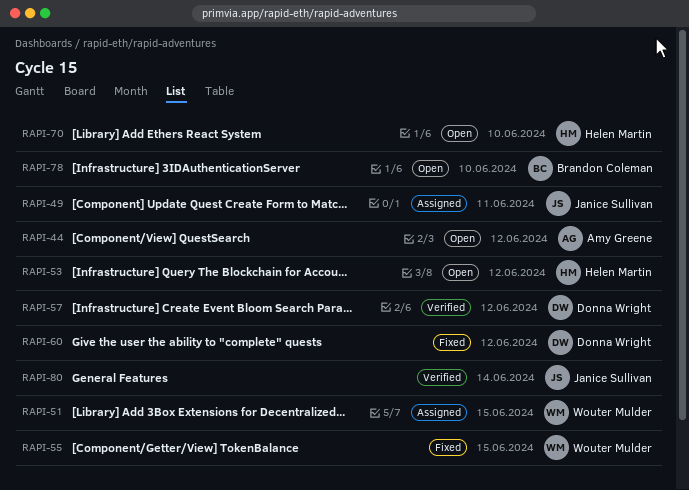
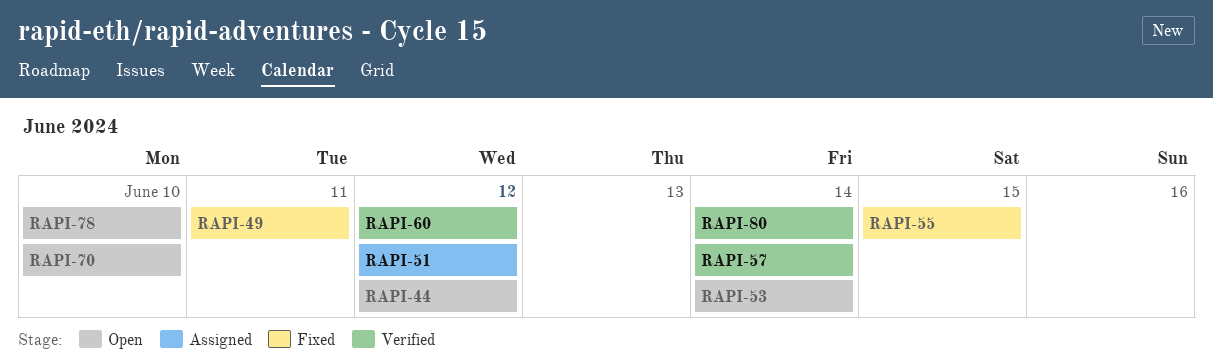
RAPI-49, status: Assigned -> Fixed
RAPI-51, due: Jun 15 -> Jun 12
RAPI-53, due: Jun 12 -> Jun 14
RAPI-57, due: Jun 12 -> Jun 14
RAPI-60, status: Fixed -> Verified

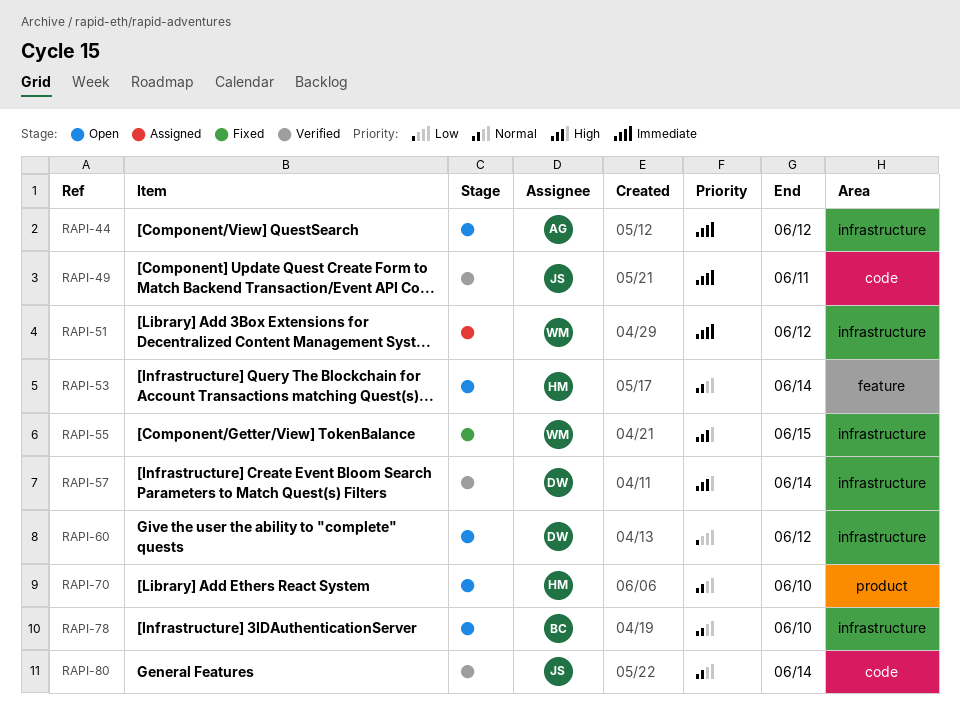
RAPI-49, status: Fixed -> Verified
RAPI-60, status: Verified -> Open

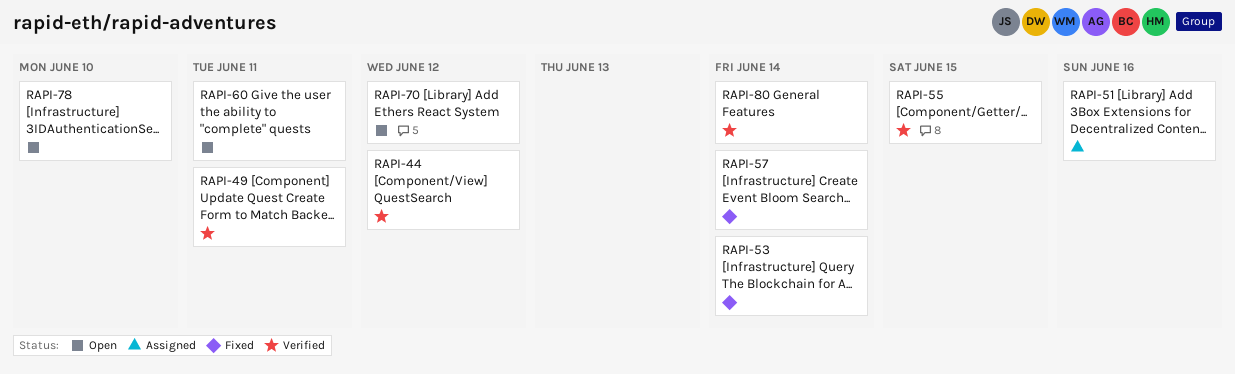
RAPI-44, status: Open -> Verified
RAPI-51, due: Jun 12 -> Jun 16
RAPI-53, status: Open -> Fixed
RAPI-55, status: Fixed -> Verified
RAPI-57, status: Verified -> Fixed
RAPI-60, due: Jun 12 -> Jun 11
RAPI-70, due: Jun 10 -> Jun 12

